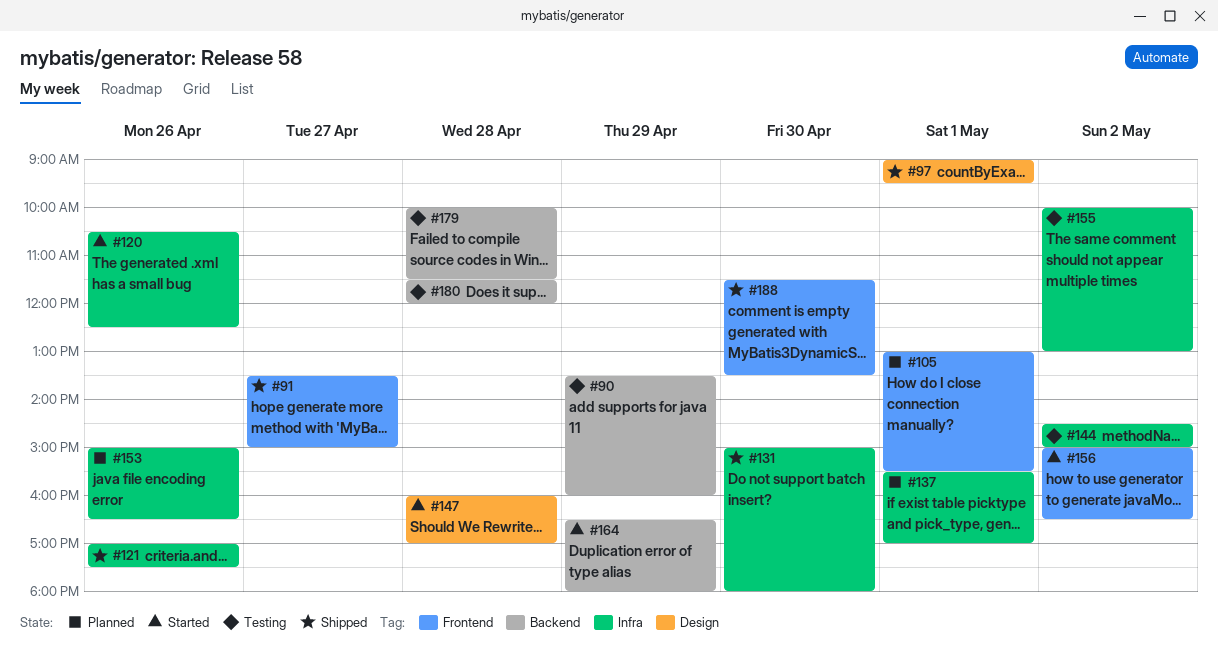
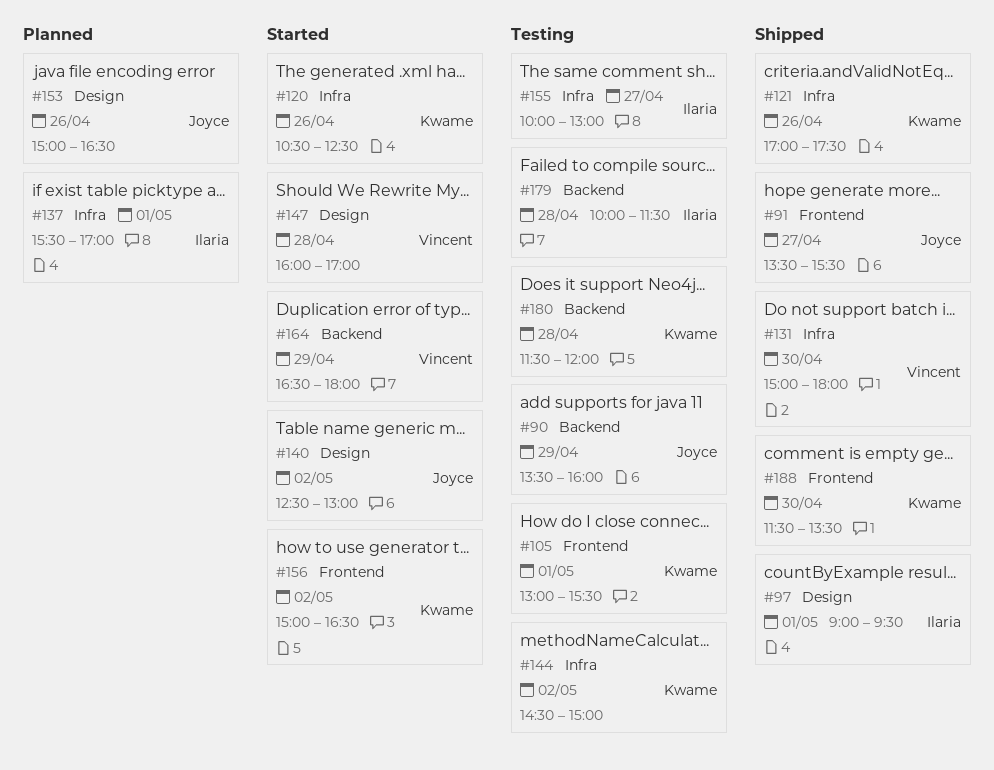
#91, ends: 15:00 -> 15:30
#105, status: Planned -> Testing
#140: none -> present
#153, label: Infra -> Design
#155, day: May 2 -> Apr 27

